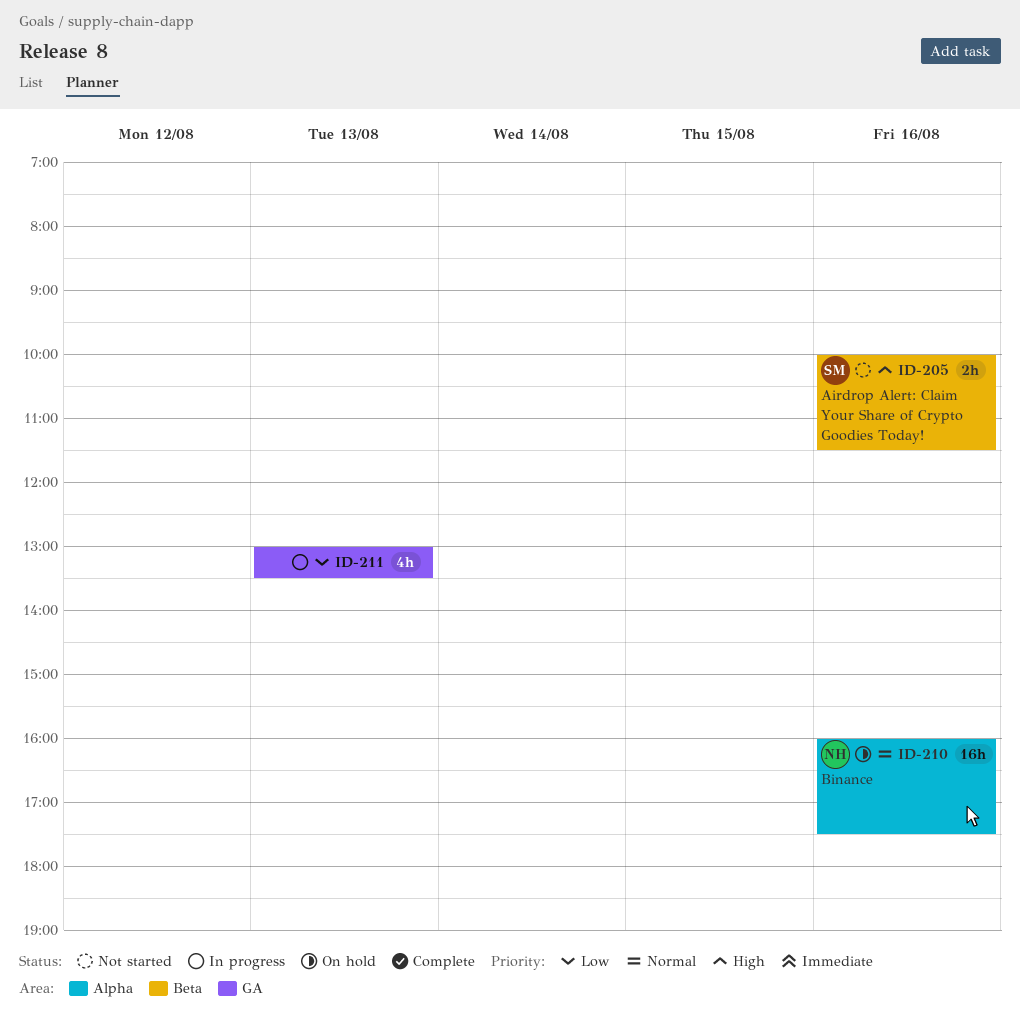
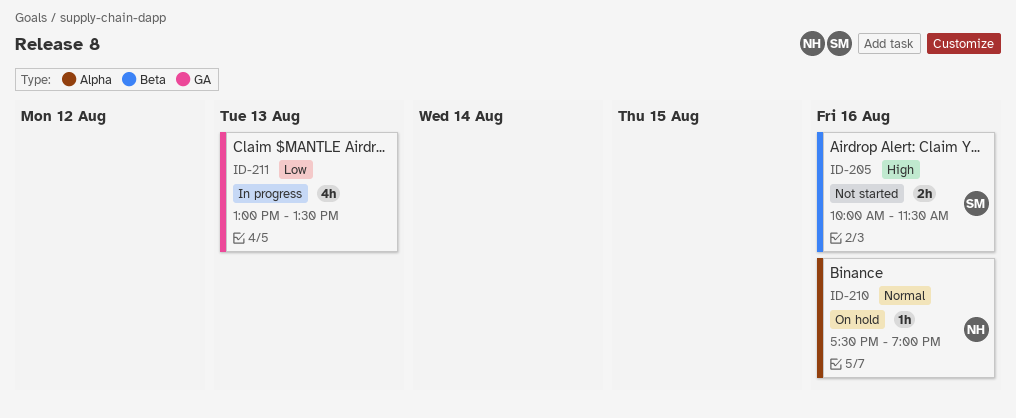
ID-210, estimate: 16h -> 1h
ID-210, begins: 16:00 -> 17:30
ID-210, ends: 17:30 -> 19:00

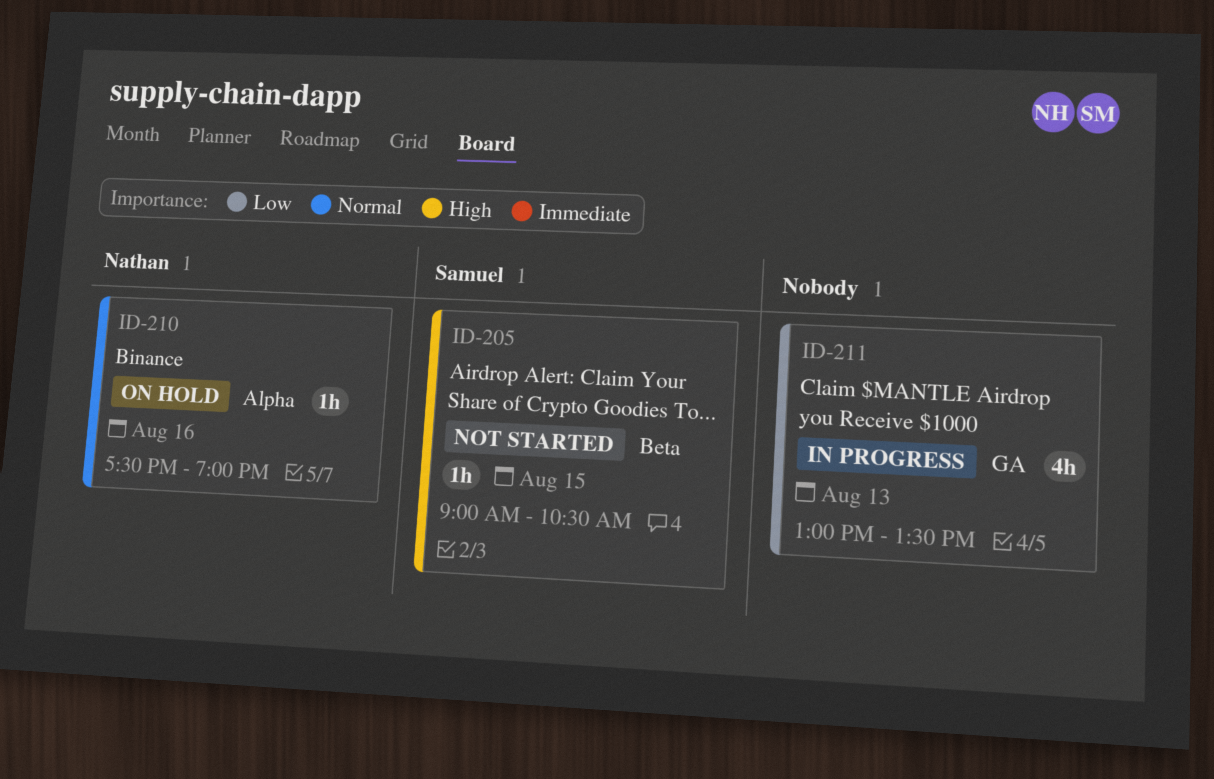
ID-205, estimate: 2h -> 1h
ID-205, day: Aug 16 -> Aug 15
ID-205, begins: 10:00 -> 09:00
ID-205, ends: 11:30 -> 10:30

